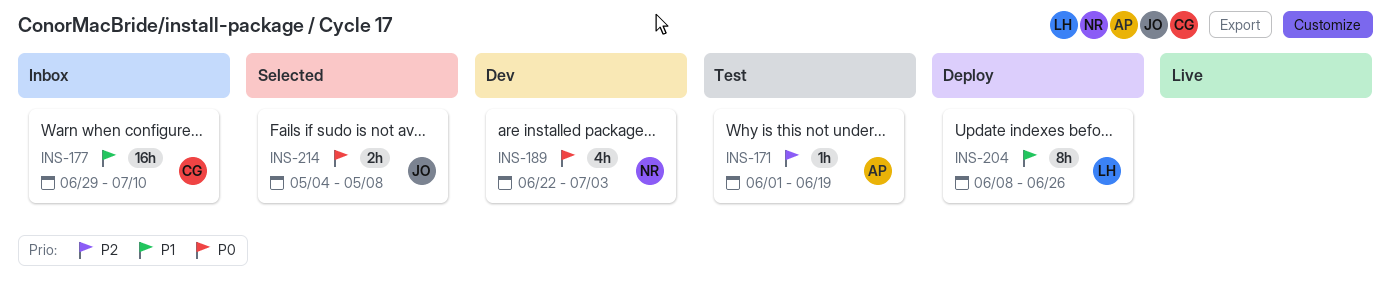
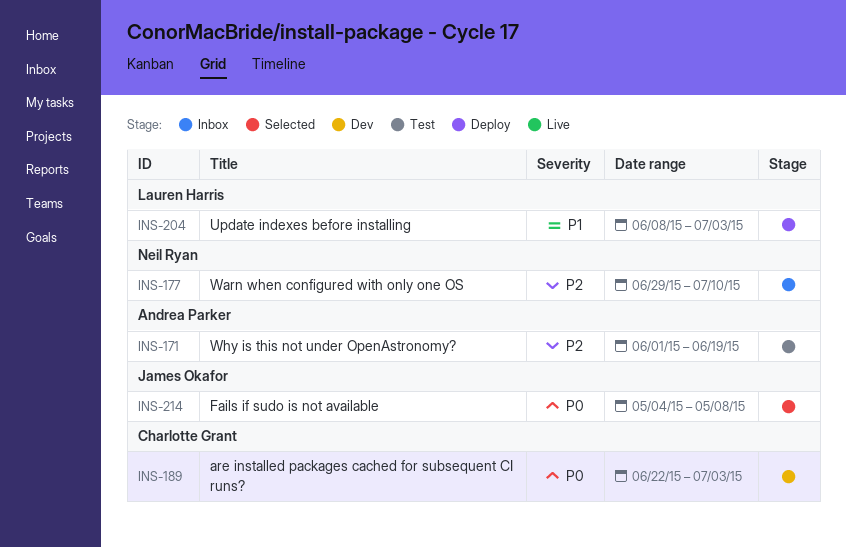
INS-177, owner: Charlotte Grant -> Neil Ryan
INS-177, priority: P1 -> P2
INS-189, owner: Neil Ryan -> Charlotte Grant
INS-204, due: Jun 26 -> Jul 3

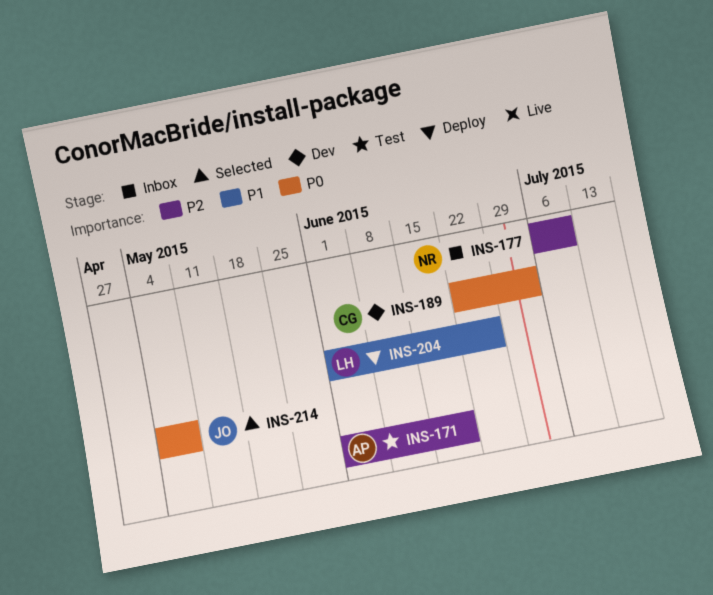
INS-177, start: Jun 29 -> Jul 6
INS-204, start: Jun 8 -> Jun 1
INS-204, due: Jul 3 -> Jun 26

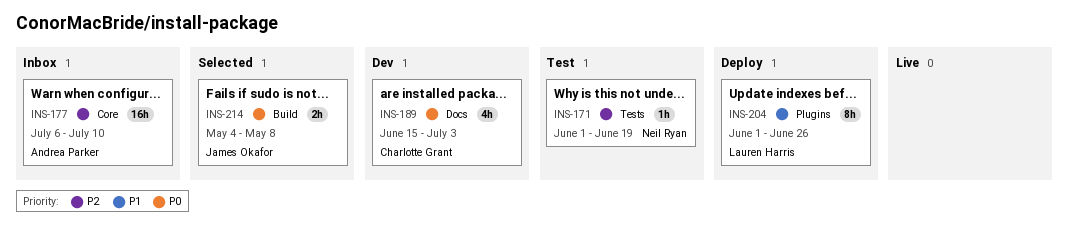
INS-171, owner: Andrea Parker -> Neil Ryan
INS-177, owner: Neil Ryan -> Andrea Parker
INS-189, start: Jun 22 -> Jun 15

